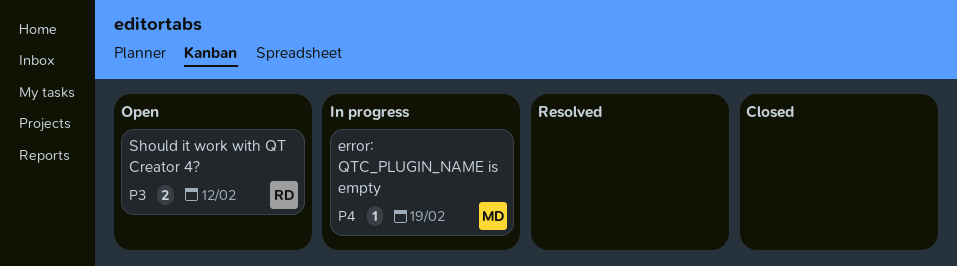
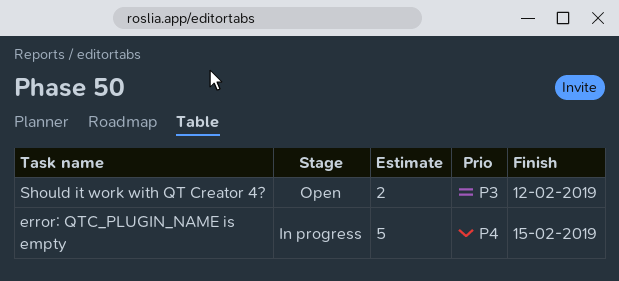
error: QTC_PLUGIN_NAME is empty, estimate: 1 -> 5
error: QTC_PLUGIN_NAME is empty, due: Feb 19 -> Feb 15

